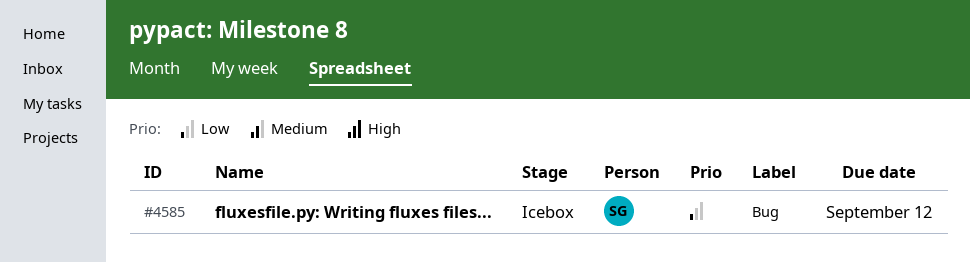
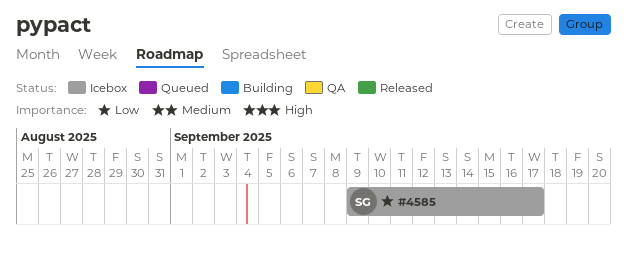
#4585, due: Sep 12 -> Sep 17

